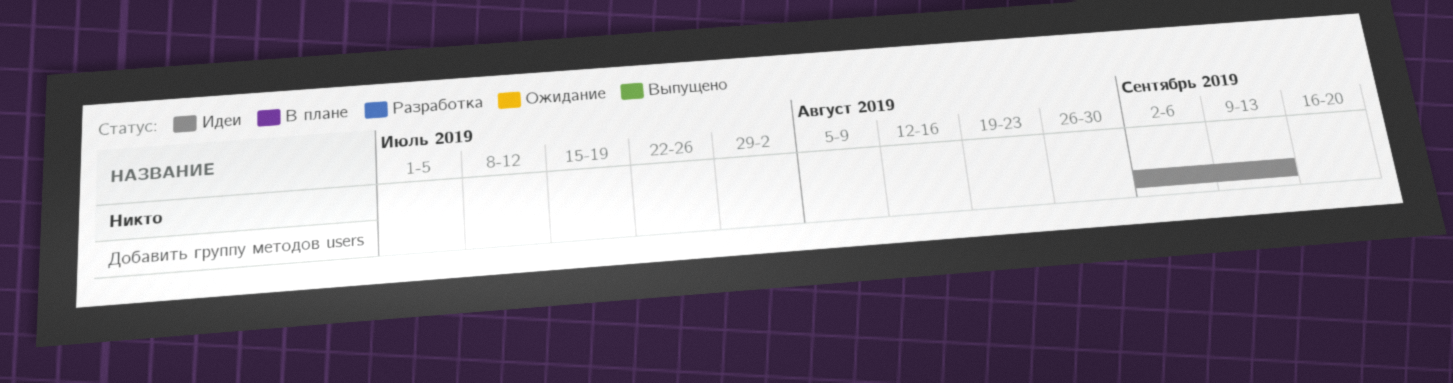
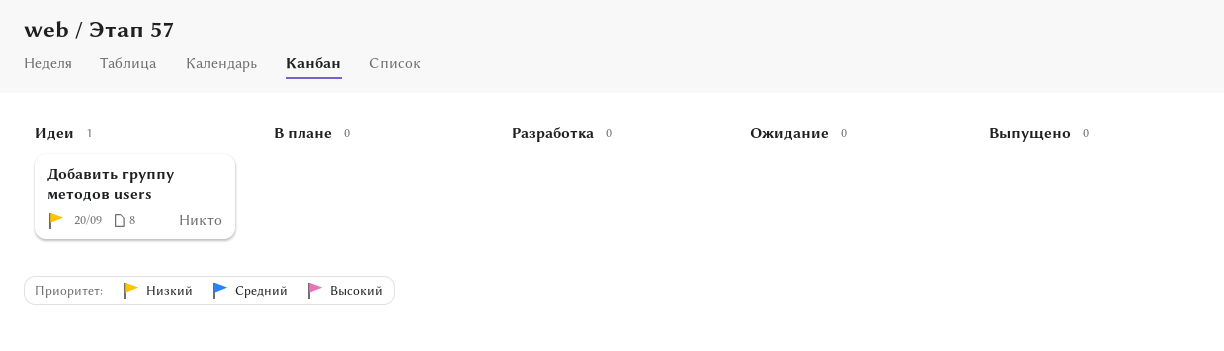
Добавить группу методов users, due: Sep 13 -> Sep 20

